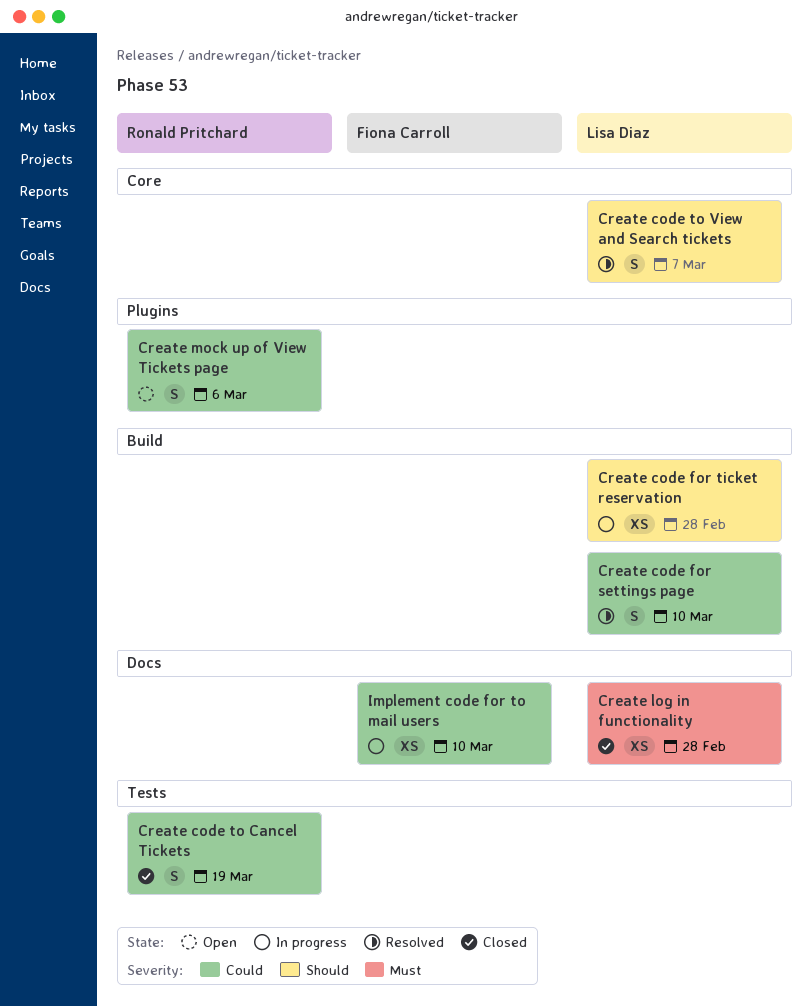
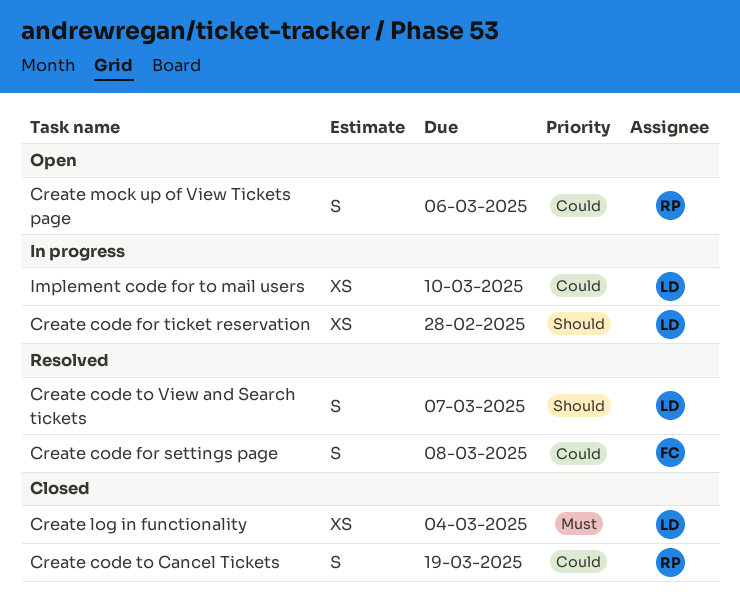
Create code for settings page, owner: Lisa Diaz -> Fiona Carroll
Create code for settings page, due: Mar 10 -> Mar 8
Create log in functionality, due: Feb 28 -> Mar 4
Implement code for to mail users, owner: Fiona Carroll -> Lisa Diaz

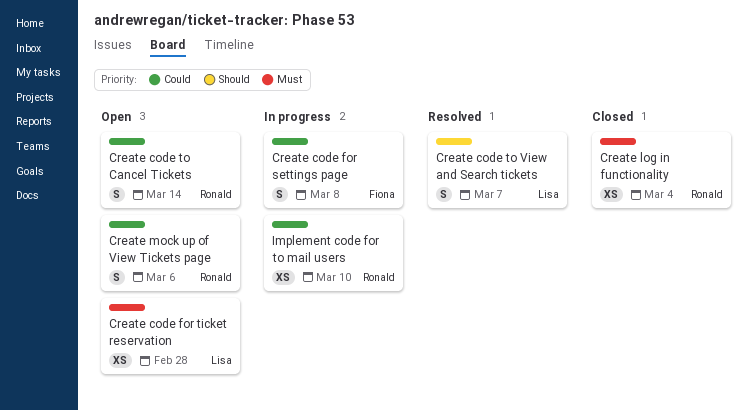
Create code for settings page, status: Resolved -> In progress
Create code for ticket reservation, status: In progress -> Open
Create code for ticket reservation, priority: Should -> Must
Create code to Cancel Tickets, status: Closed -> Open
Create code to Cancel Tickets, due: Mar 19 -> Mar 14
Create log in functionality, owner: Lisa -> Ronald
Implement code for to mail users, owner: Lisa -> Ronald

